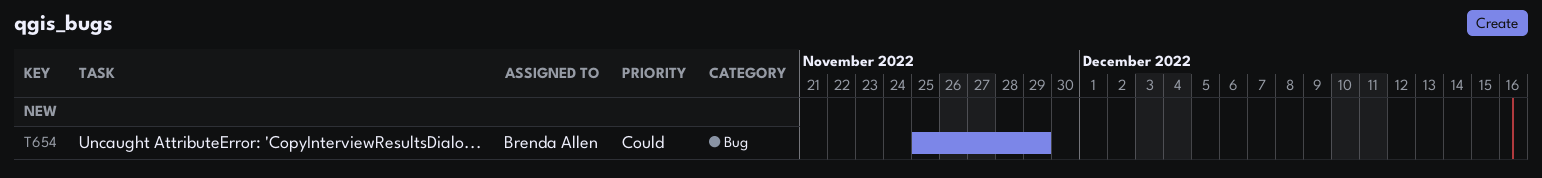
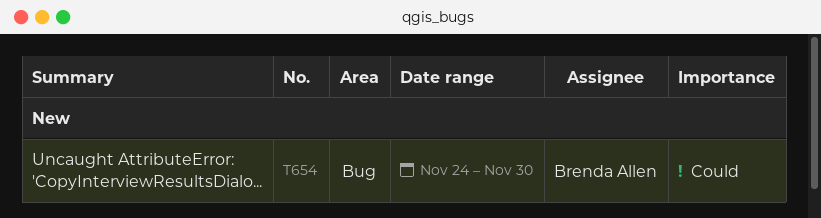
T654, start: Nov 25 -> Nov 24
T654, due: Nov 29 -> Nov 30

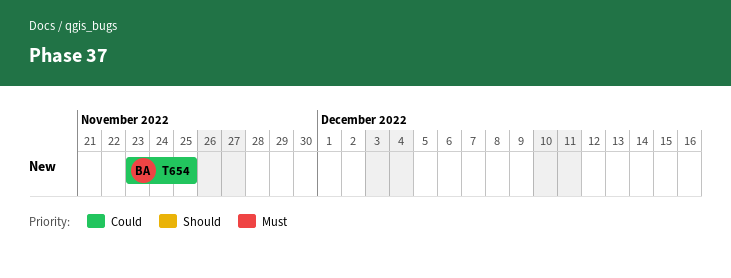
T654, start: Nov 24 -> Nov 23
T654, due: Nov 30 -> Nov 25

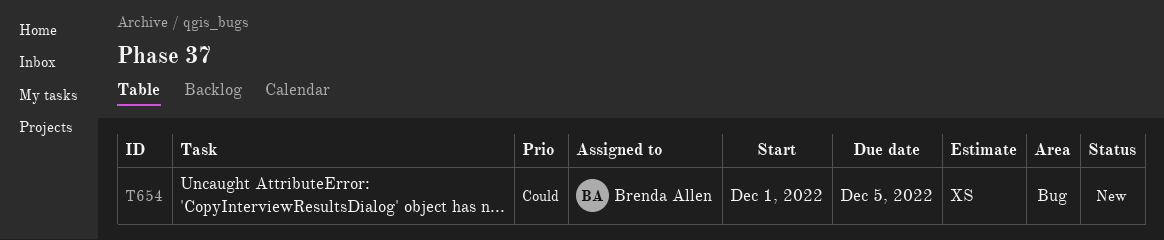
T654, start: Nov 23 -> Dec 1
T654, due: Nov 25 -> Dec 5

